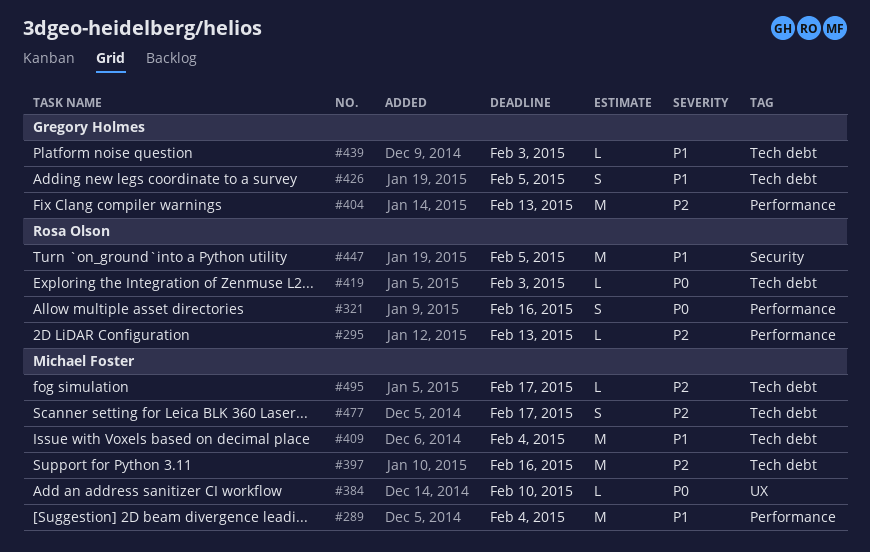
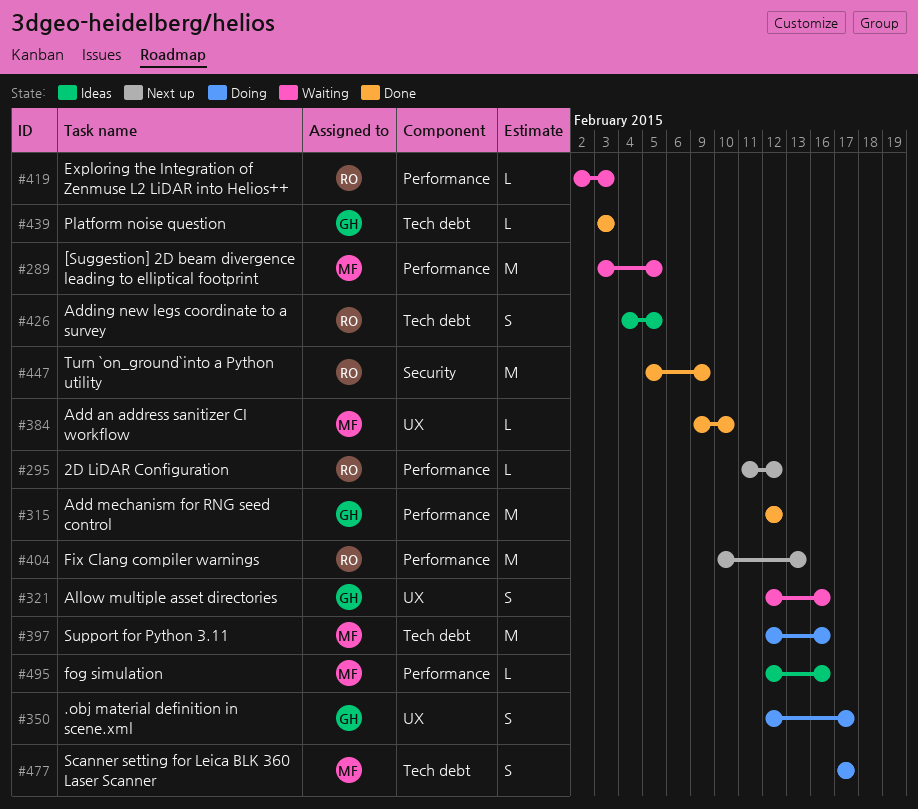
#289, due: Feb 4 -> Feb 5
#295, due: Feb 13 -> Feb 12
#315: none -> present
#321, owner: Rosa Olson -> Gregory Holmes
#321, label: Performance -> UX
#350: none -> present
#404, owner: Gregory Holmes -> Rosa Olson
#409: present -> none
#419, label: Tech debt -> Performance
#426, owner: Gregory Holmes -> Rosa Olson
#447, due: Feb 5 -> Feb 9
#495, label: Tech debt -> Performance
#495, due: Feb 17 -> Feb 16

